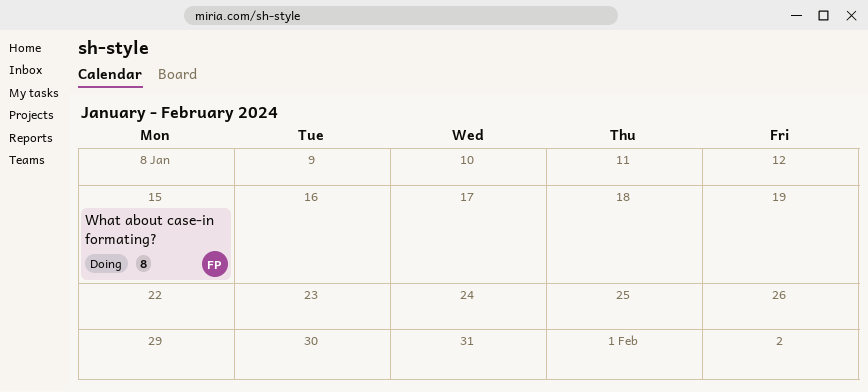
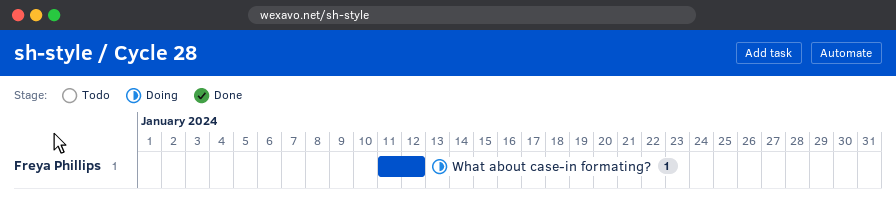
What about case-in formating?, estimate: 8 -> 1
What about case-in formating?, due: Jan 15 -> Jan 12

